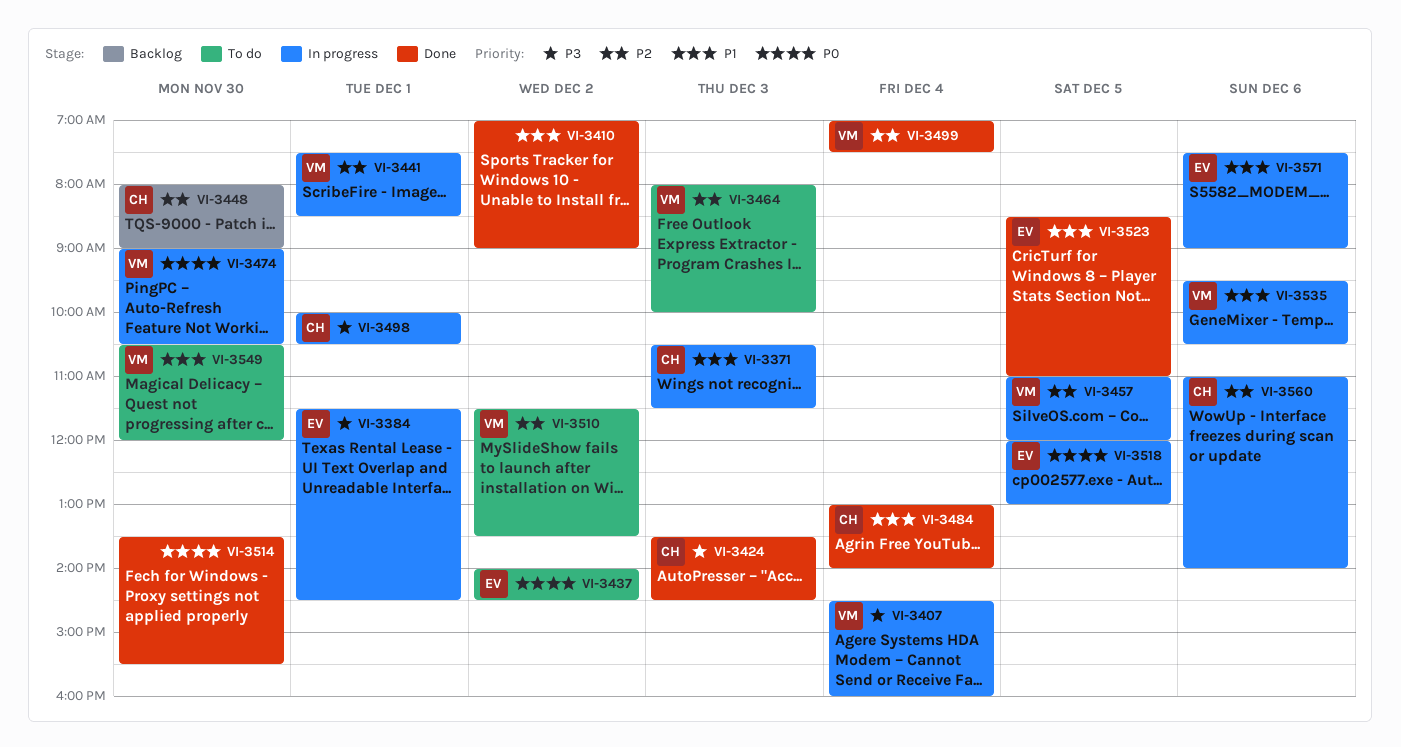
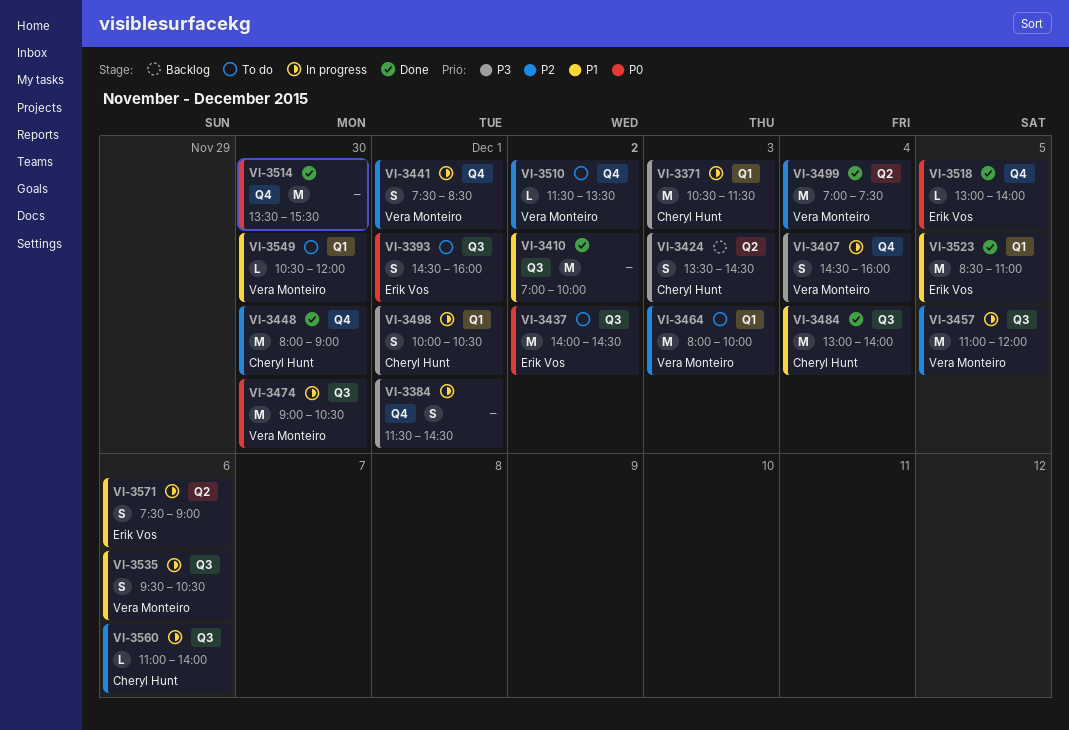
VI-3371, priority: P1 -> P3
VI-3384, owner: Erik Vos -> none
VI-3393: none -> present
VI-3410, ends: 09:00 -> 10:00
VI-3424, status: Done -> Backlog
VI-3448, status: Backlog -> Done
VI-3518, status: In progress -> Done
VI-3518, begins: 12:00 -> 13:00
VI-3518, ends: 13:00 -> 14:00

